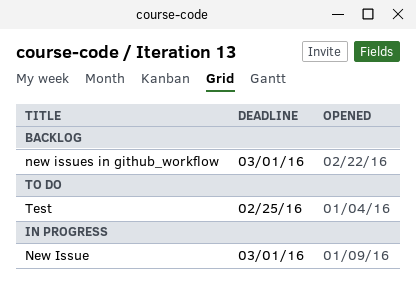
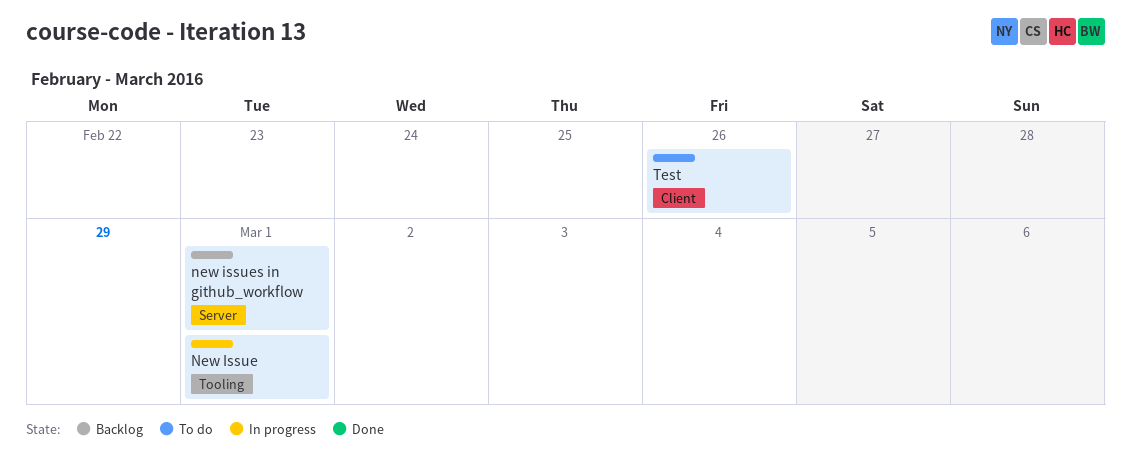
Test, due: Feb 25 -> Feb 26

